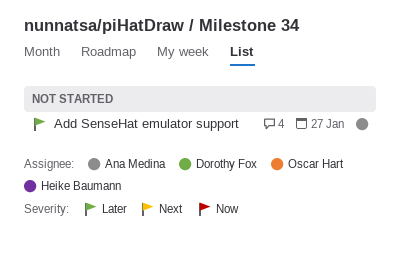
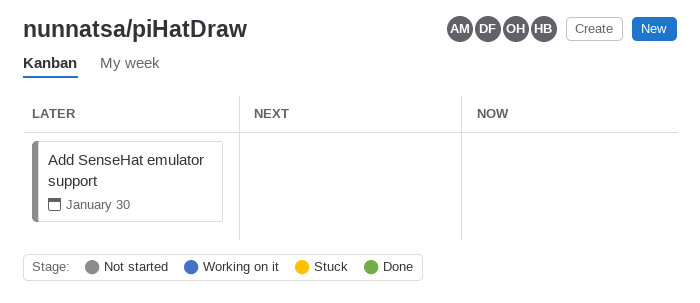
Add SenseHat emulator support, due: Jan 27 -> Jan 30

